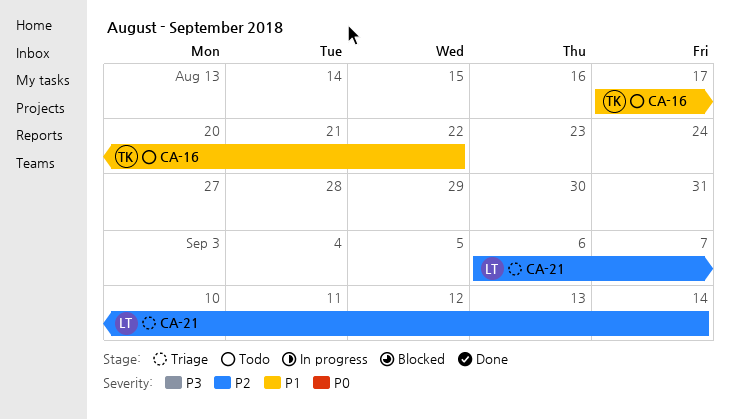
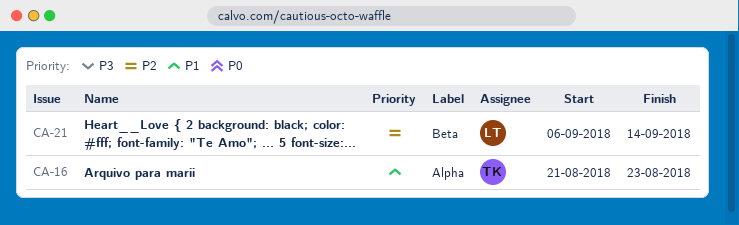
CA-16, start: Aug 17 -> Aug 21
CA-16, due: Aug 22 -> Aug 23

